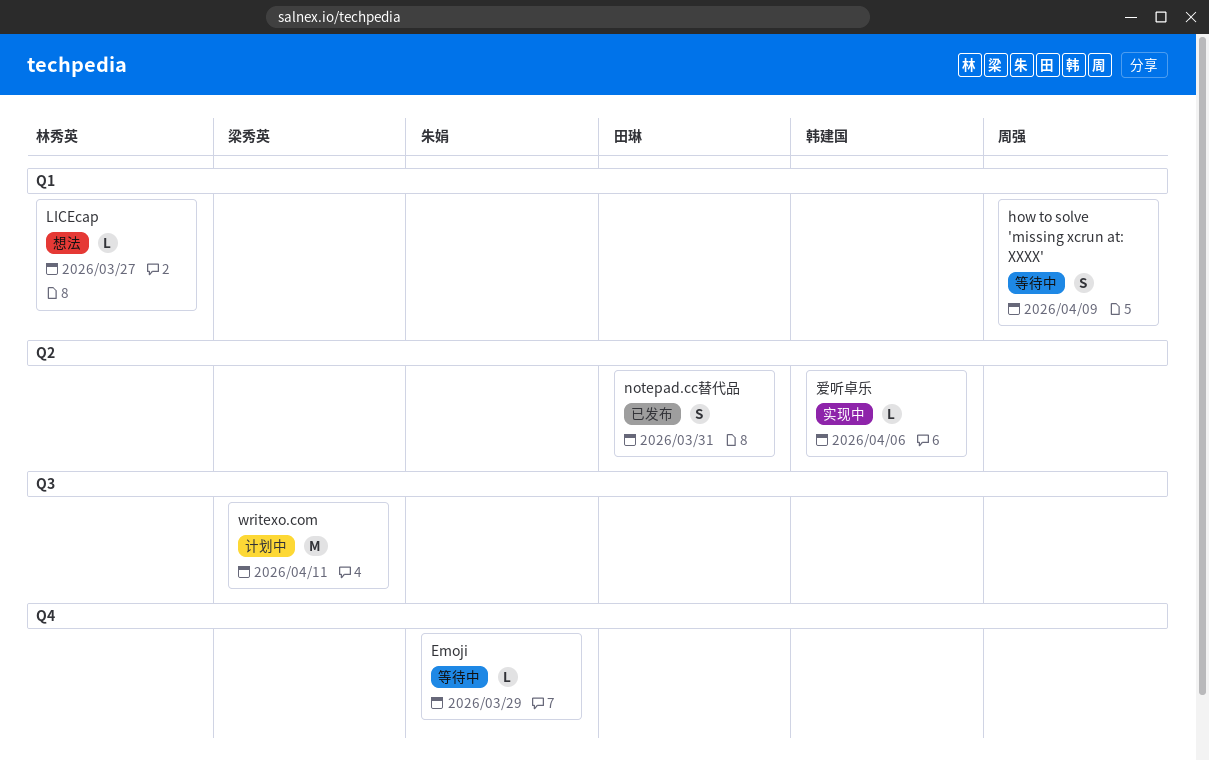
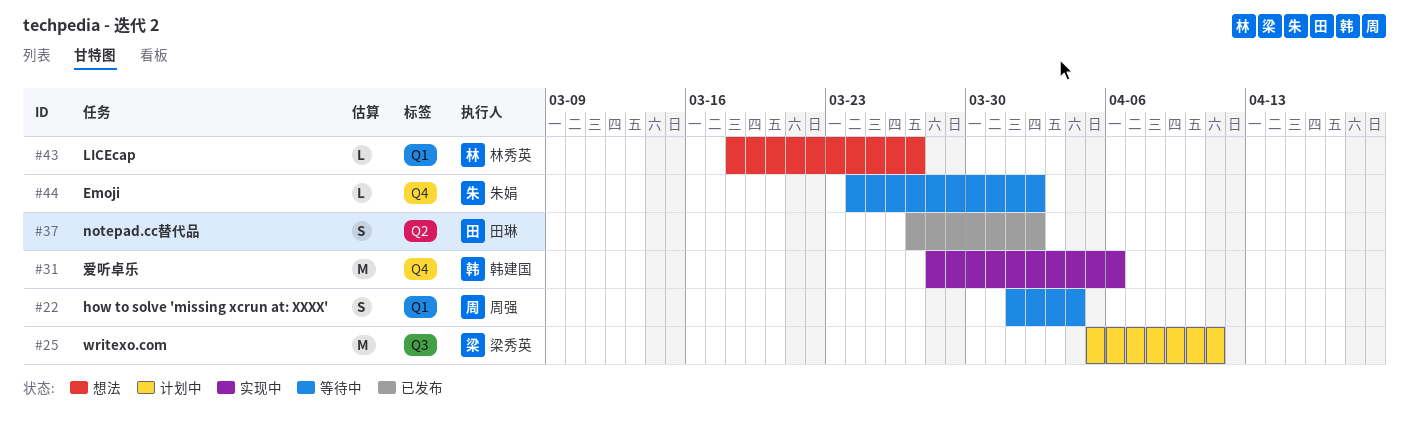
Emoji, due: Mar 29 -> Apr 2
how to solve 'missing xcrun at: XXXX', due: Apr 9 -> Apr 4
notepad.cc替代品, due: Mar 31 -> Apr 2
爱听卓乐, label: Q2 -> Q4
爱听卓乐, estimate: L -> M

